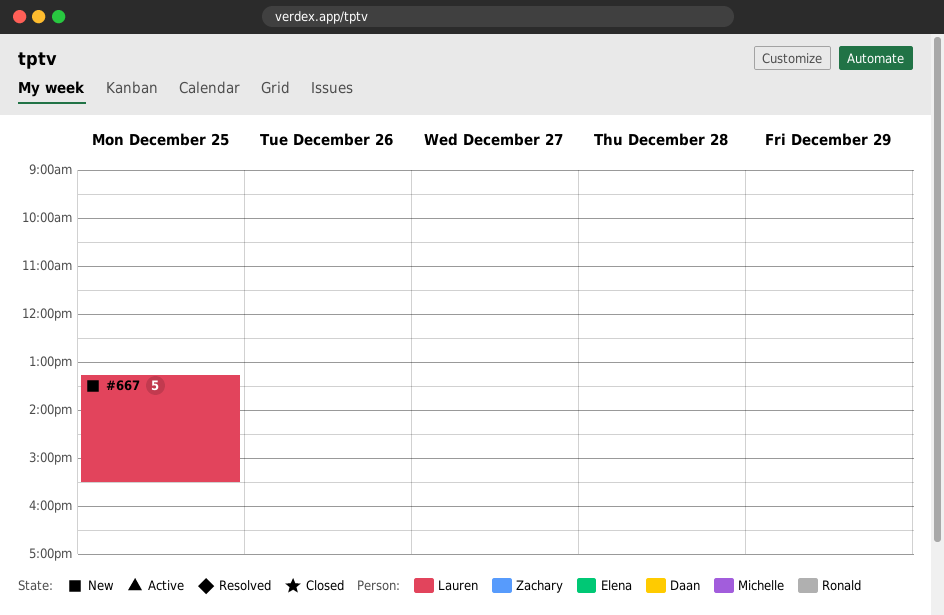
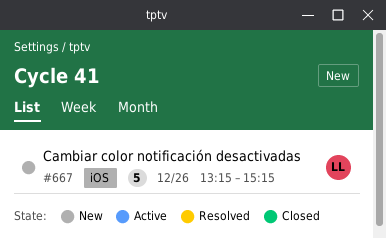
#667, day: Dec 25 -> Dec 26
#667, ends: 15:30 -> 15:15

